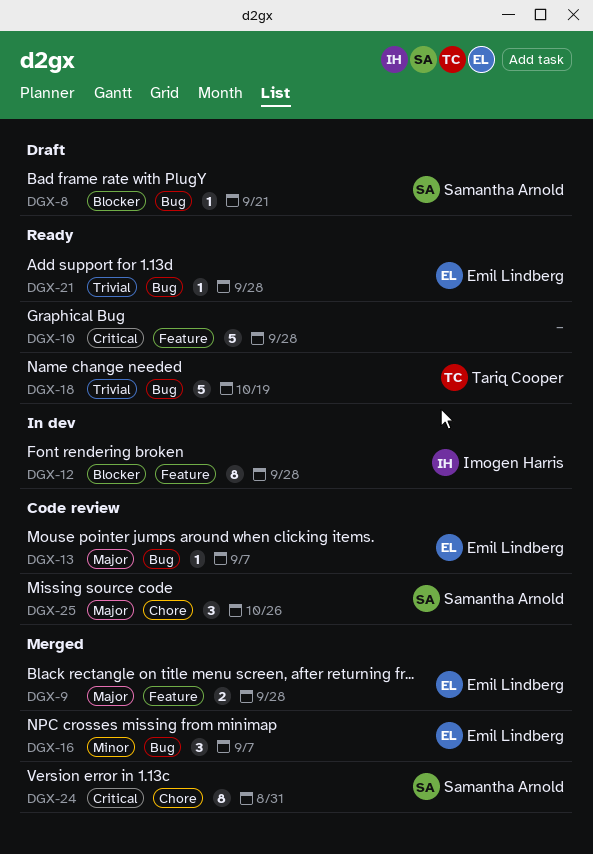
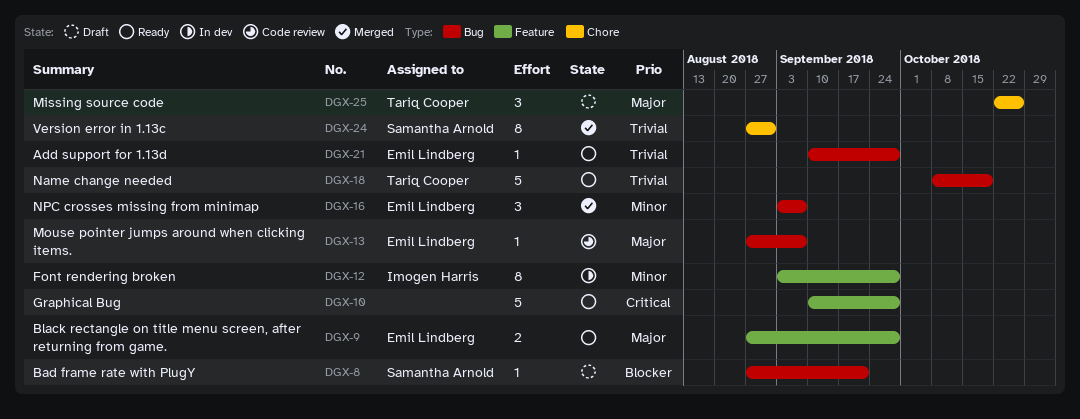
DGX-9, status: Merged -> Ready
DGX-12, priority: Blocker -> Minor
DGX-24, priority: Critical -> Trivial
DGX-25, status: Code review -> Draft
DGX-25, owner: Samantha Arnold -> Tariq Cooper

